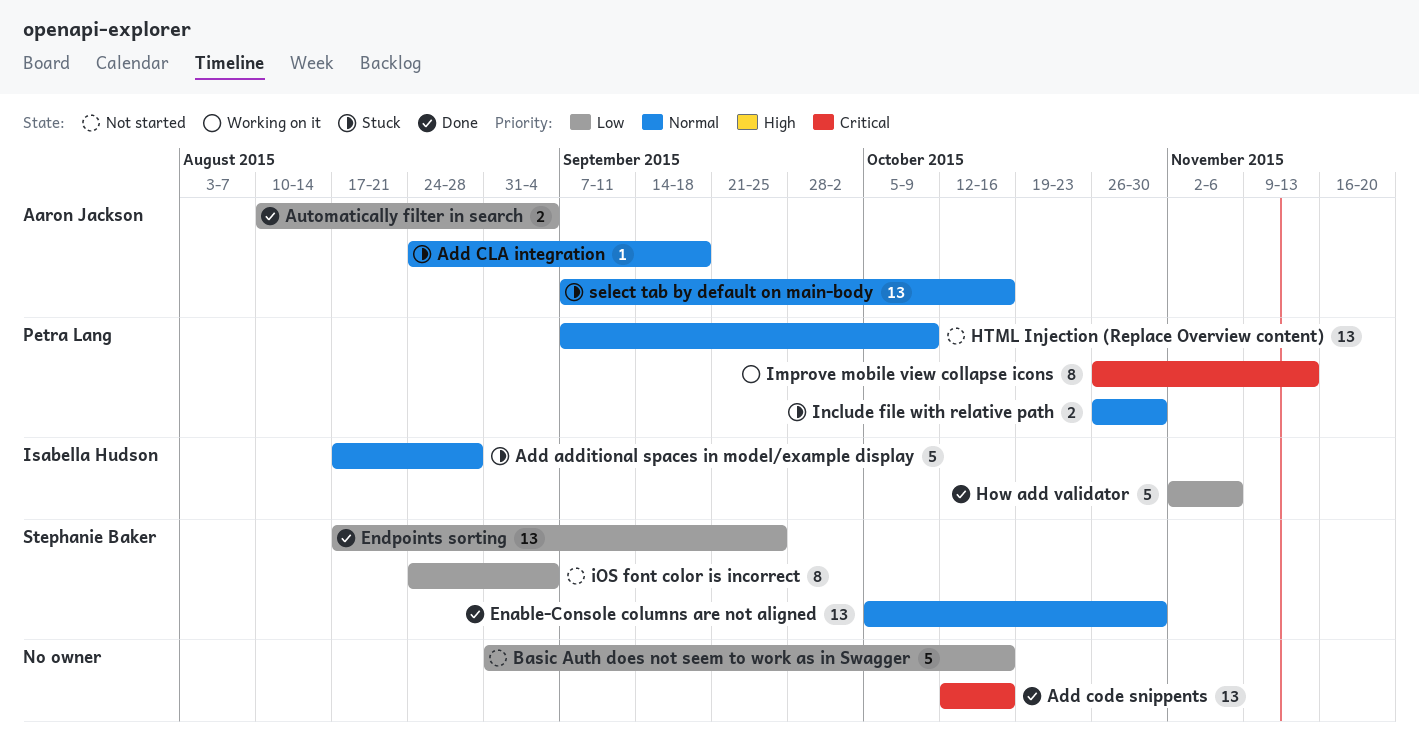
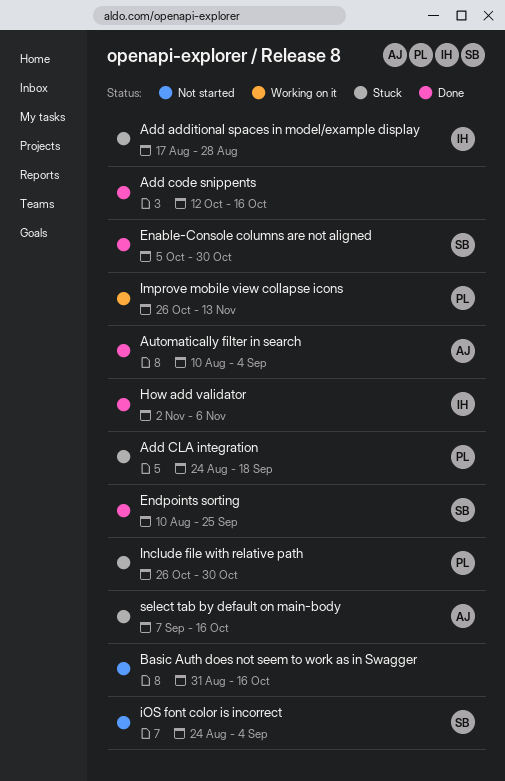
Add CLA integration, owner: Aaron Jackson -> Petra Lang
Endpoints sorting, start: Aug 17 -> Aug 10
HTML Injection (Replace Overview content): present -> none

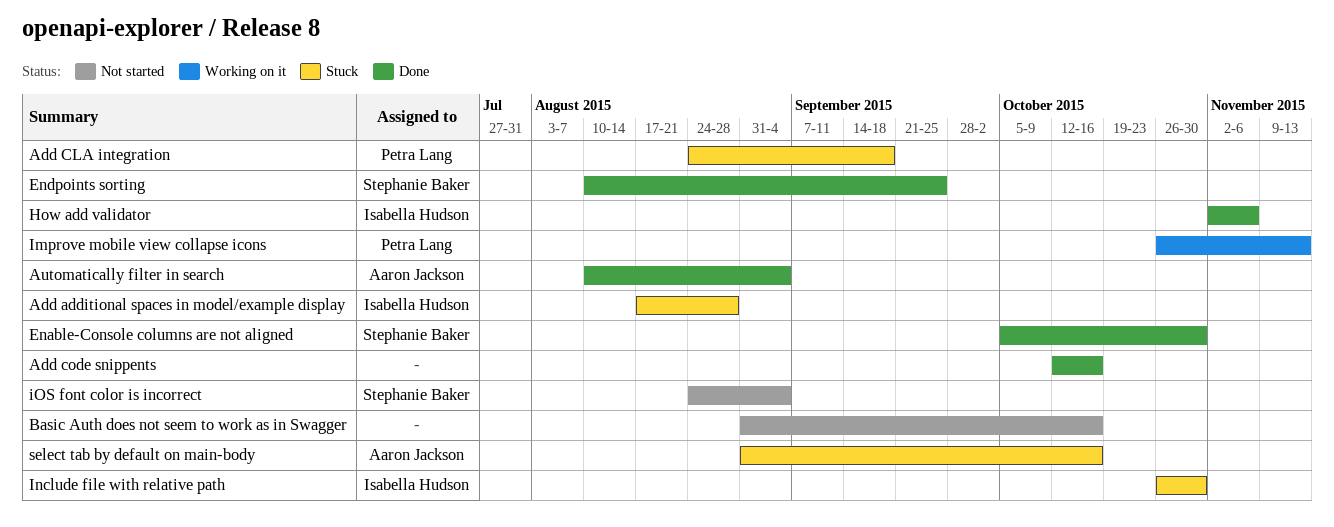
Include file with relative path, owner: Petra Lang -> Isabella Hudson
select tab by default on main-body, start: Sep 7 -> Aug 31

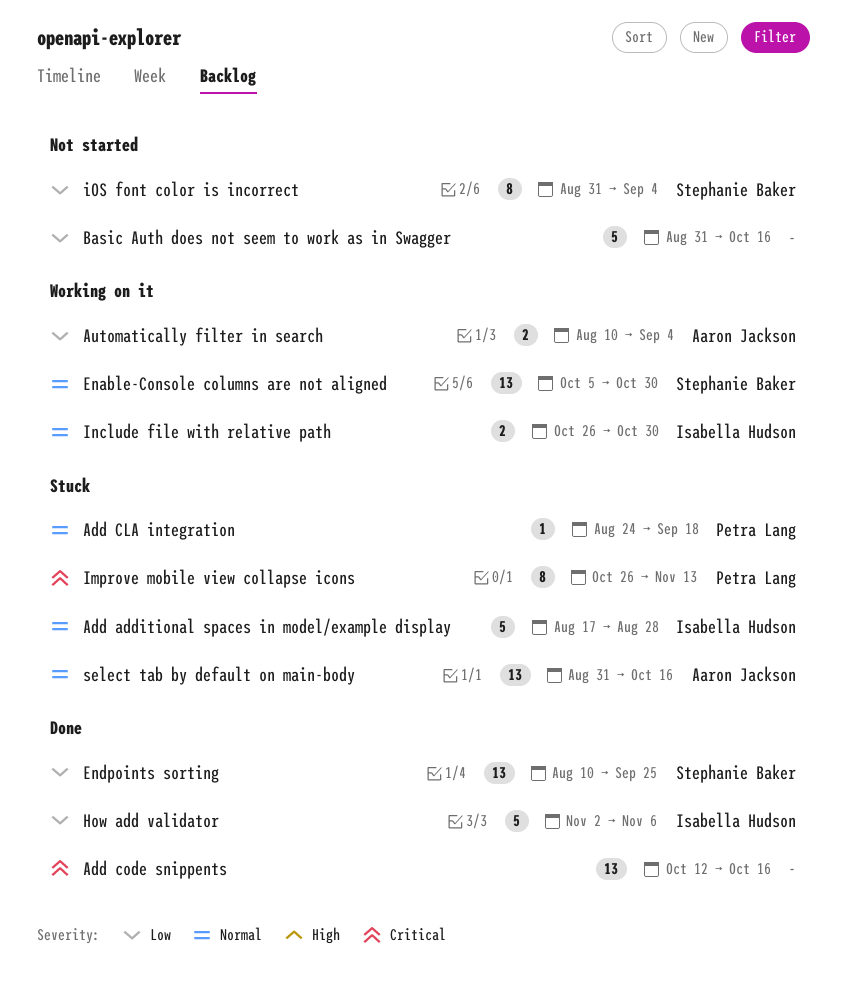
Automatically filter in search, status: Done -> Working on it
Enable-Console columns are not aligned, status: Done -> Working on it
Improve mobile view collapse icons, status: Working on it -> Stuck
Include file with relative path, status: Stuck -> Working on it
iOS font color is incorrect, start: Aug 24 -> Aug 31

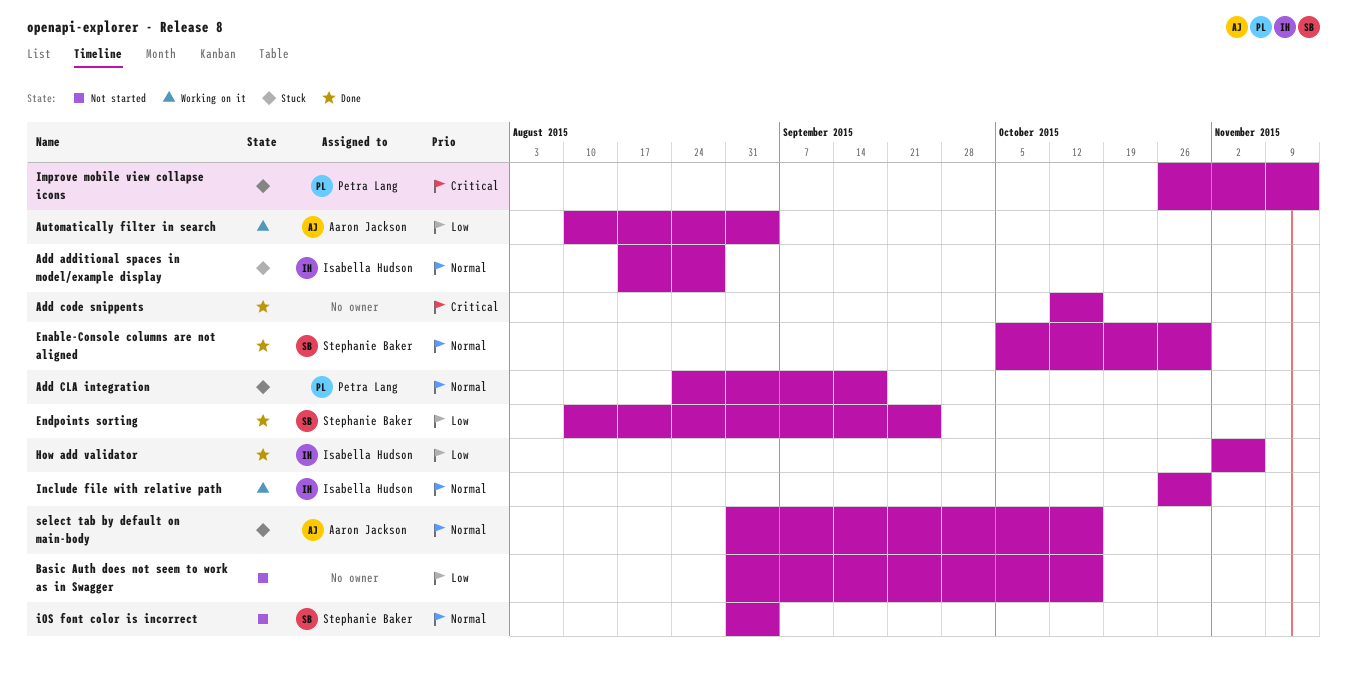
Enable-Console columns are not aligned, status: Working on it -> Done
iOS font color is incorrect, priority: Low -> Normal

